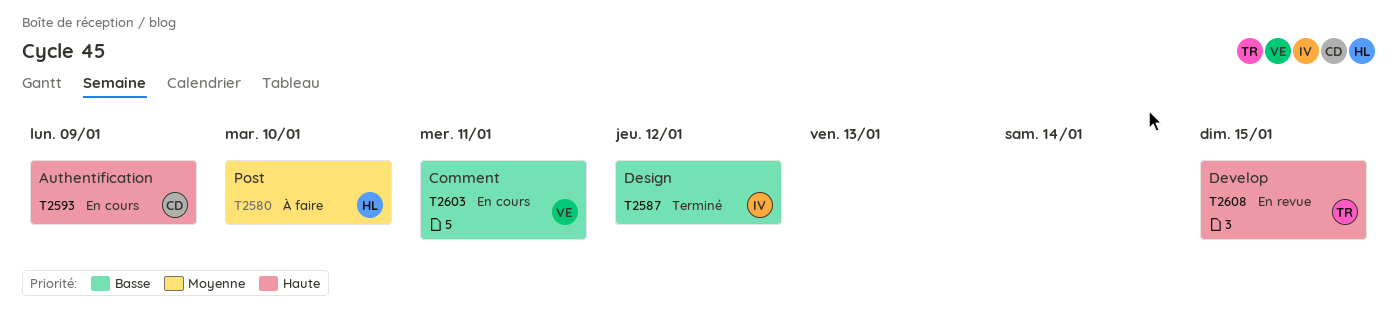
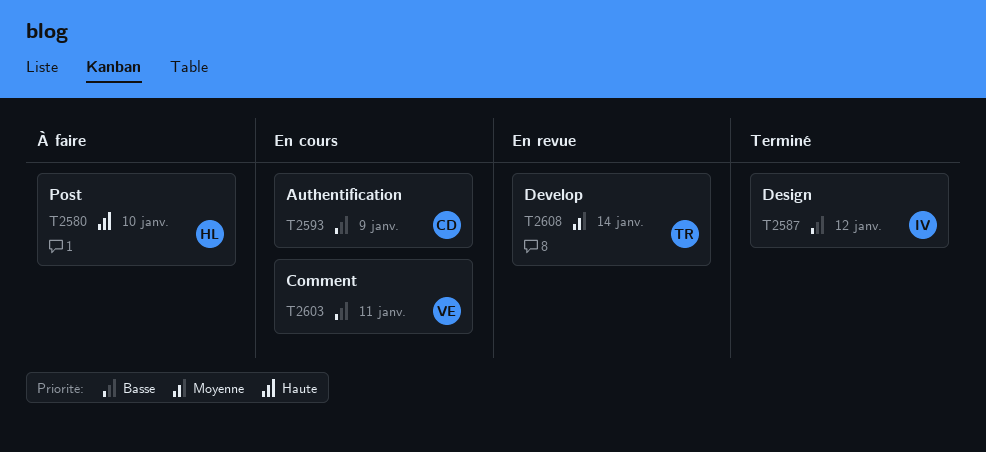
T2580, priority: Moyenne -> Haute
T2593, priority: Haute -> Basse
T2608, priority: Haute -> Moyenne
T2608, due: Jan 15 -> Jan 14

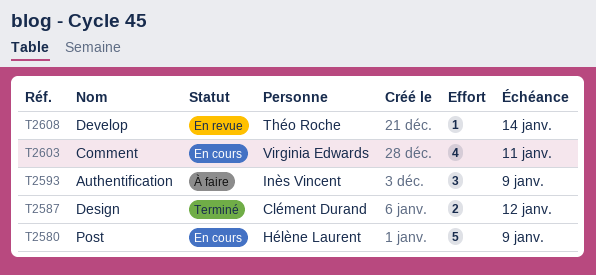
T2580, status: À faire -> En cours
T2580, due: Jan 10 -> Jan 9
T2587, owner: Inès Vincent -> Clément Durand
T2593, status: En cours -> À faire
T2593, owner: Clément Durand -> Inès Vincent

